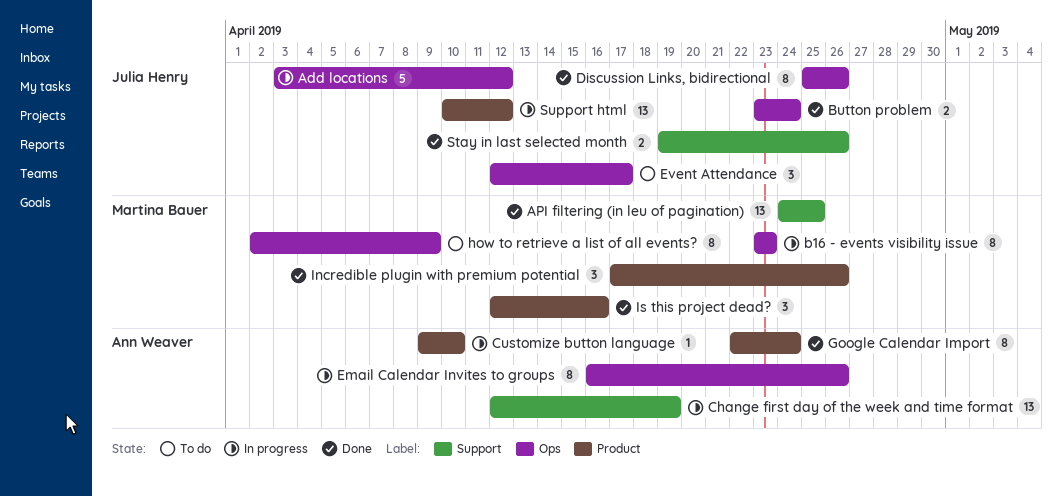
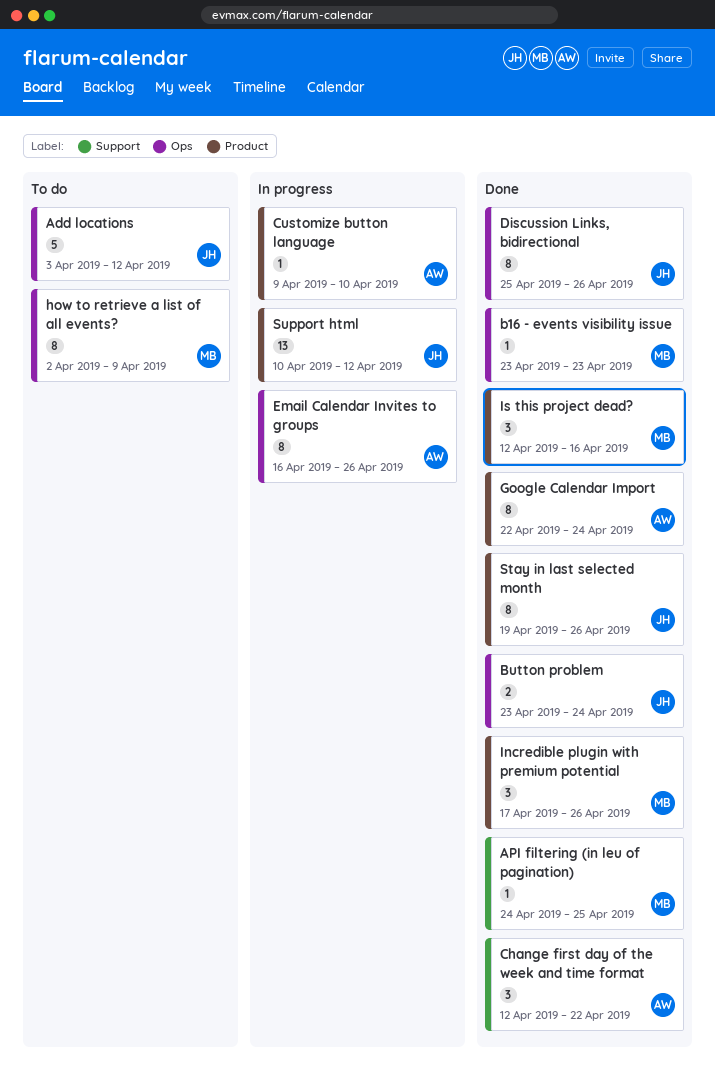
Add locations, status: In progress -> To do
API filtering (in leu of pagination), estimate: 13 -> 1
b16 - events visibility issue, status: In progress -> Done
b16 - events visibility issue, estimate: 8 -> 1
Change first day of the week and time format, status: In progress -> Done
Change first day of the week and time format, estimate: 13 -> 3
Change first day of the week and time format, due: Apr 19 -> Apr 22
Event Attendance: present -> none
Stay in last selected month, label: Support -> Product
Stay in last selected month, estimate: 2 -> 8

